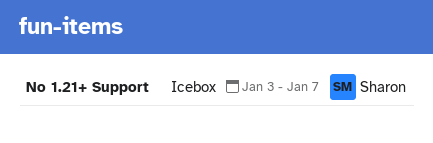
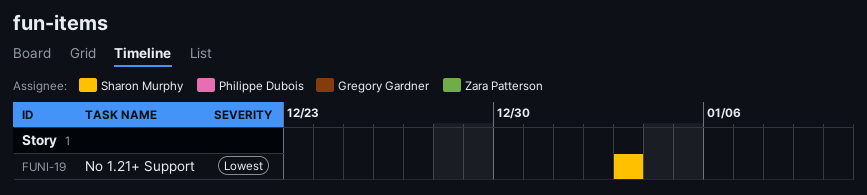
No 1.21+ Support, due: Jan 7 -> Jan 3

